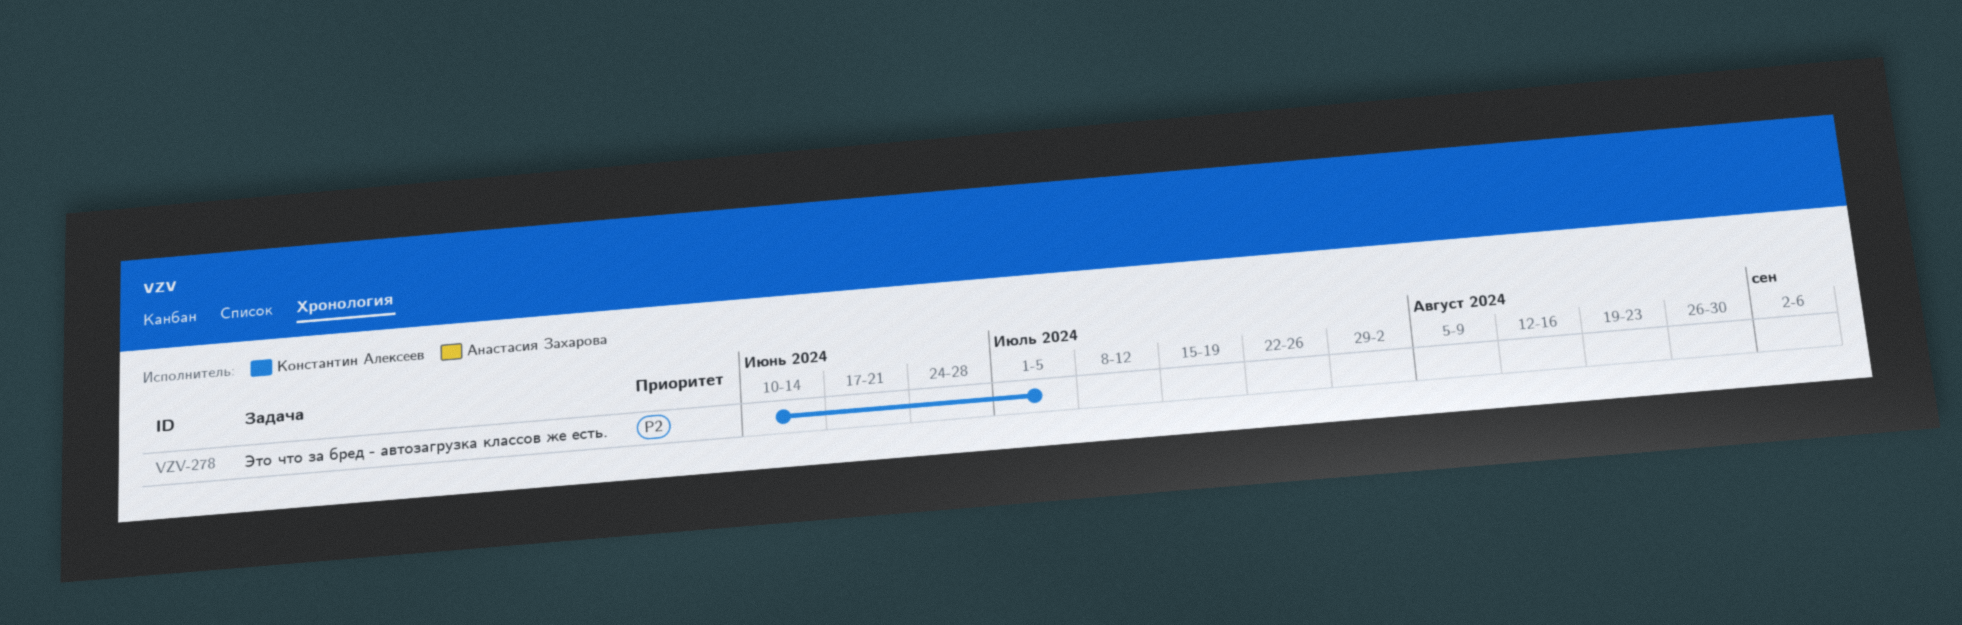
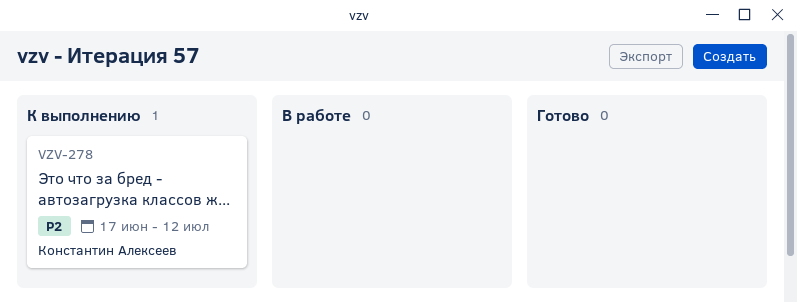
VZV-278, start: Jun 10 -> Jun 17
VZV-278, due: Jul 5 -> Jul 12

